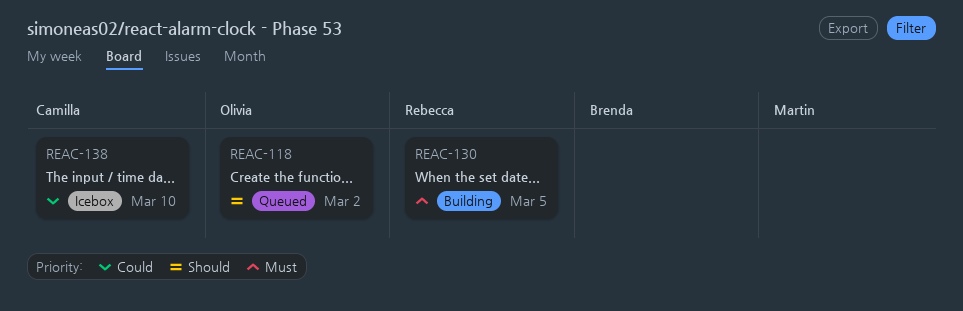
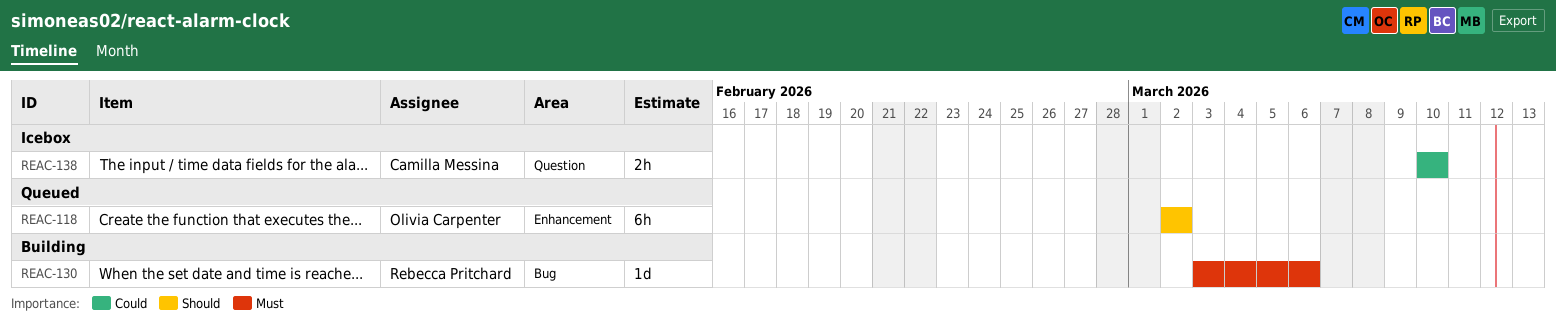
REAC-130, due: Mar 5 -> Mar 6

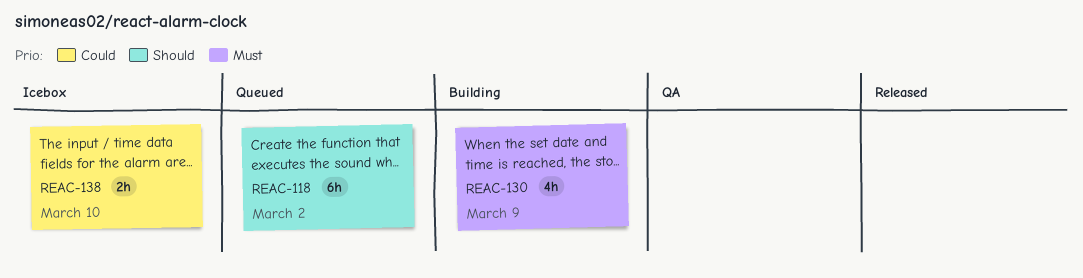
REAC-130, estimate: 1d -> 4h
REAC-130, due: Mar 6 -> Mar 9

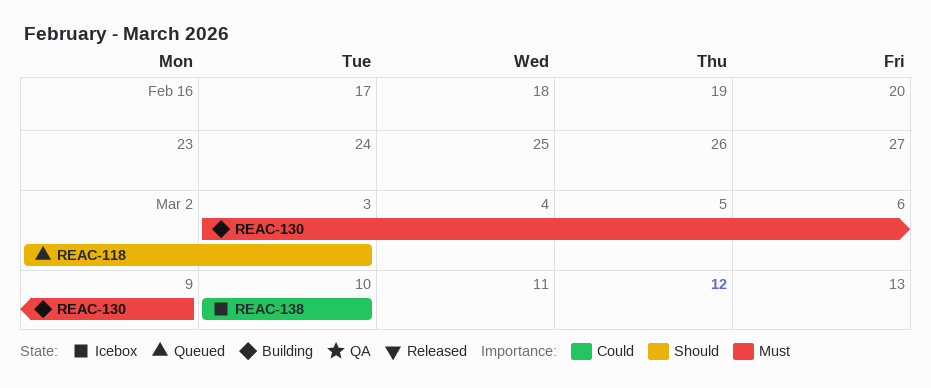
REAC-118, due: Mar 2 -> Mar 3

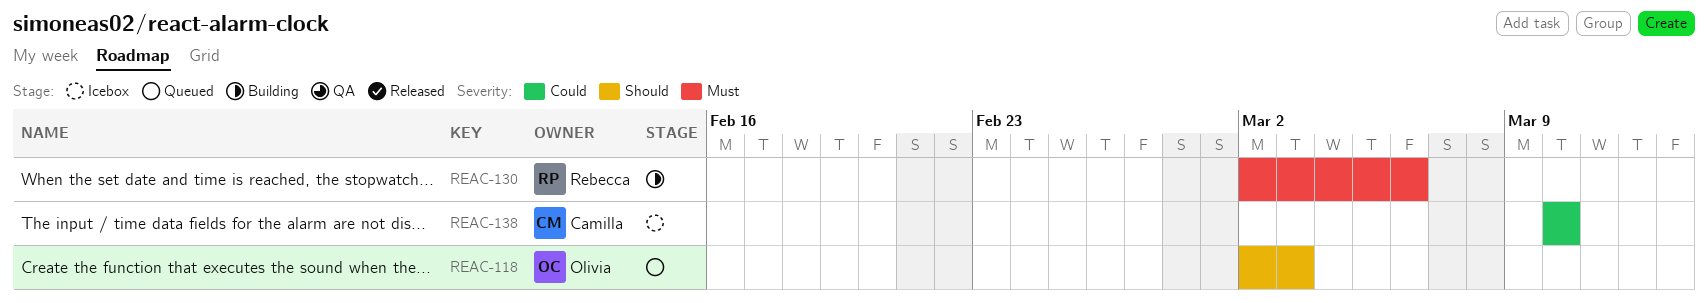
REAC-130, start: Mar 3 -> Mar 2
REAC-130, due: Mar 9 -> Mar 6

